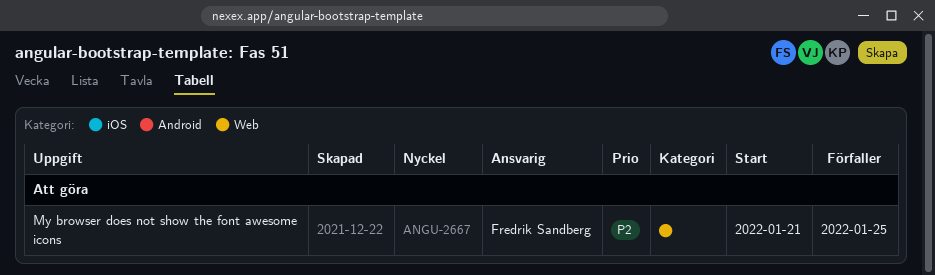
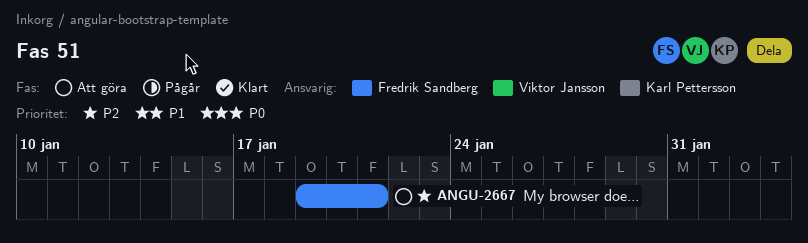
ANGU-2667, start: Jan 21 -> Jan 19
ANGU-2667, due: Jan 25 -> Jan 21

